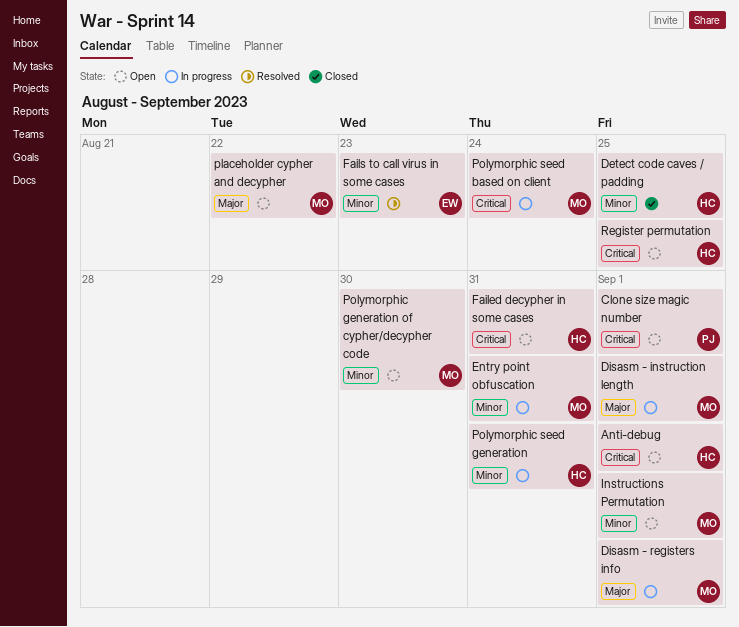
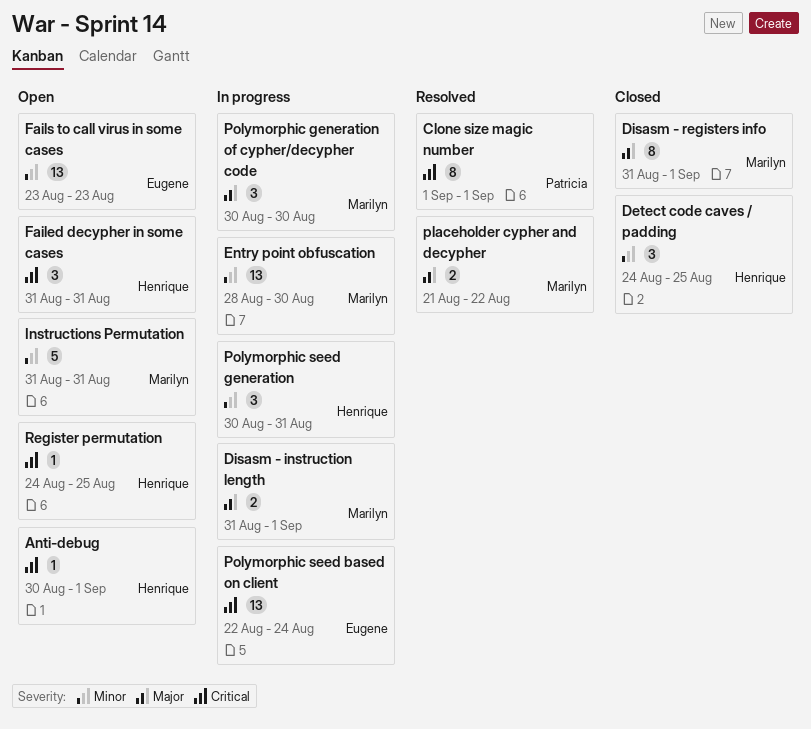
Clone size magic number, status: Open -> Resolved
Disasm - registers info, status: In progress -> Closed
Entry point obfuscation, due: Aug 31 -> Aug 30
Fails to call virus in some cases, status: Resolved -> Open
Instructions Permutation, due: Sep 1 -> Aug 31
placeholder cypher and decypher, status: Open -> Resolved
Polymorphic generation of cypher/decypher code, status: Open -> In progress
Polymorphic generation of cypher/decypher code, priority: Minor -> Major
Polymorphic seed based on client, owner: Marilyn -> Eugene

